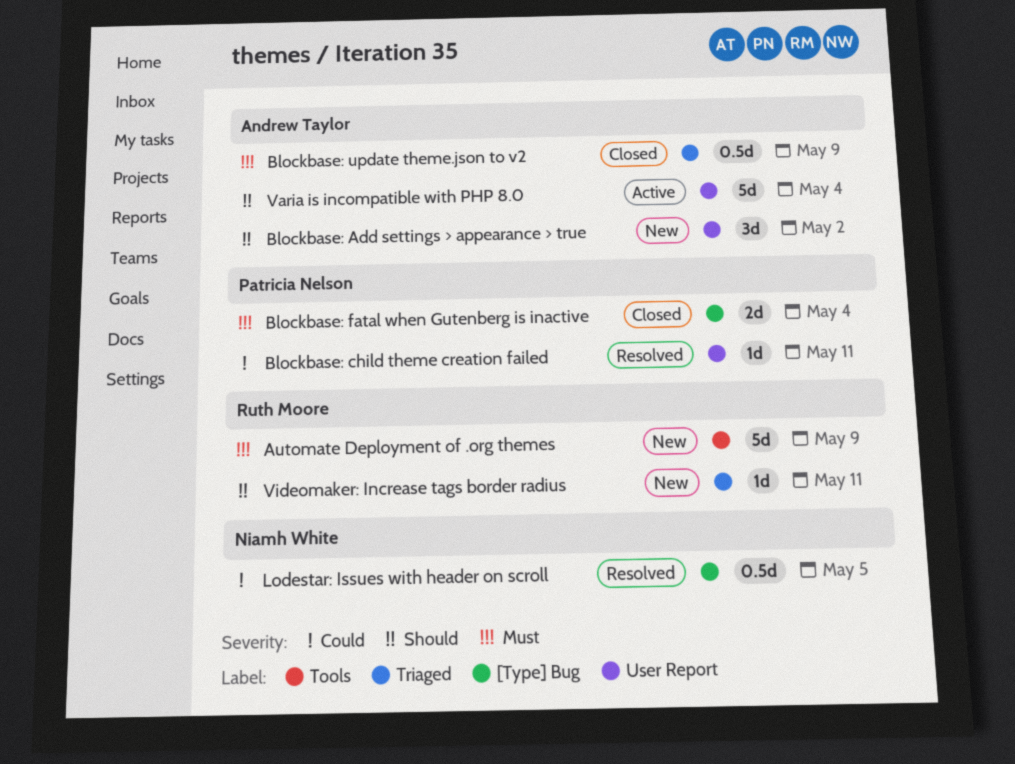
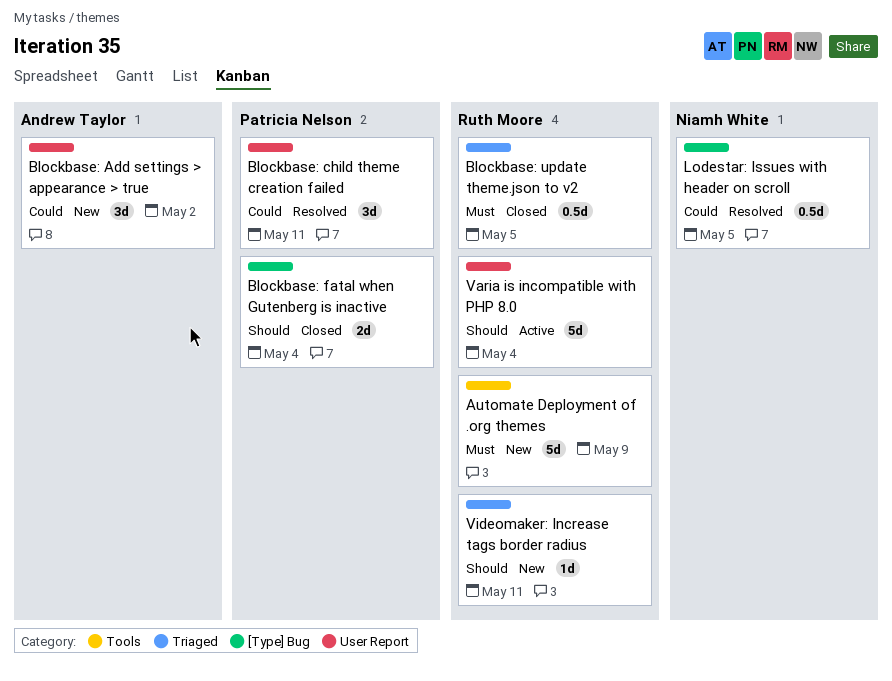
Blockbase: Add settings > appearance > true, priority: Should -> Could
Blockbase: child theme creation failed, estimate: 1d -> 3d
Blockbase: fatal when Gutenberg is inactive, priority: Must -> Should
Blockbase: update theme.json to v2, owner: Andrew Taylor -> Ruth Moore
Blockbase: update theme.json to v2, due: May 9 -> May 5
Varia is incompatible with PHP 8.0, owner: Andrew Taylor -> Ruth Moore

